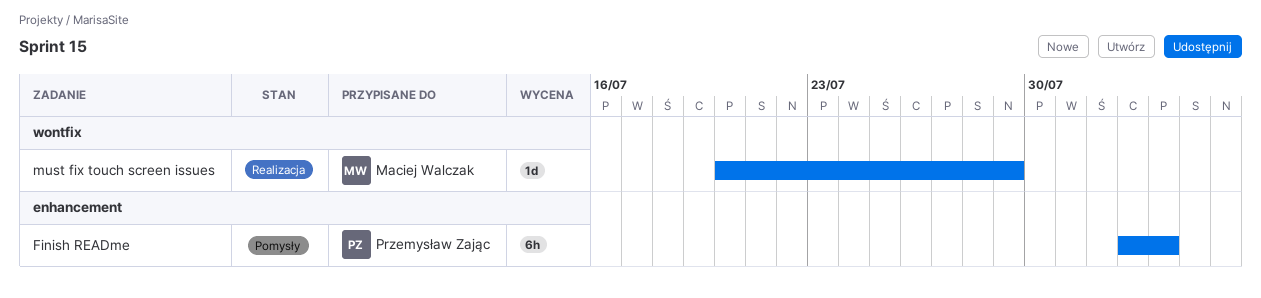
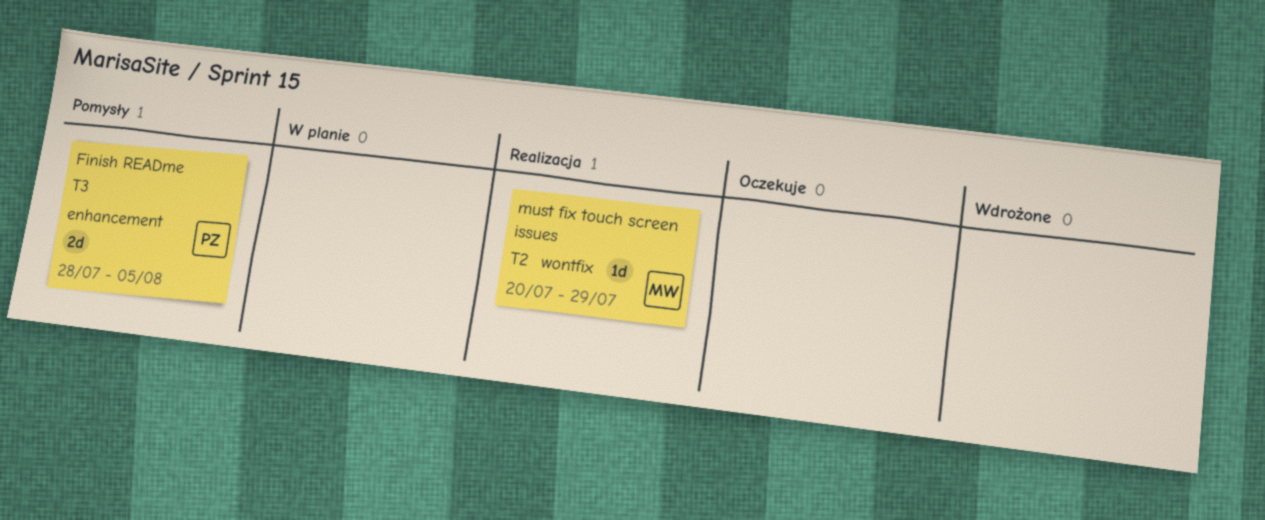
Finish READme, estimate: 6h -> 2d
Finish READme, start: Aug 2 -> Jul 28
Finish READme, due: Aug 3 -> Aug 5

